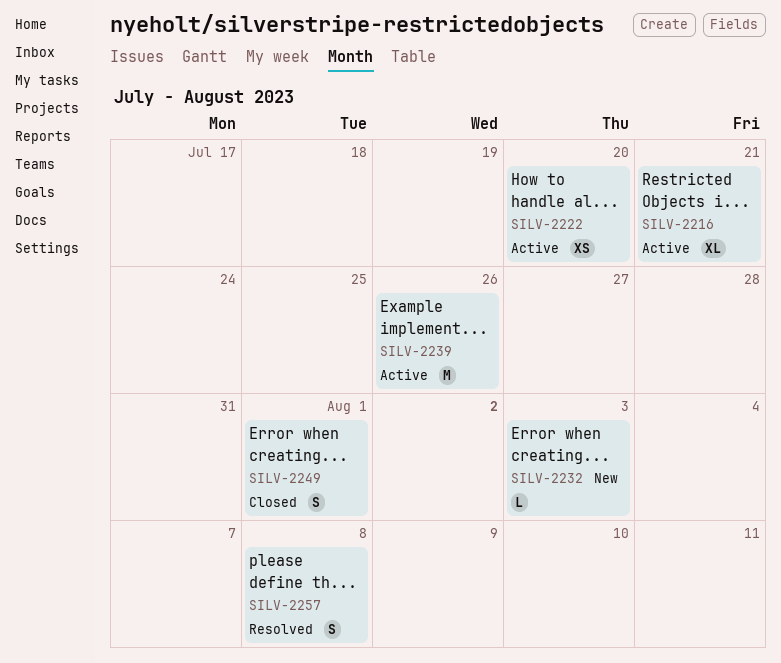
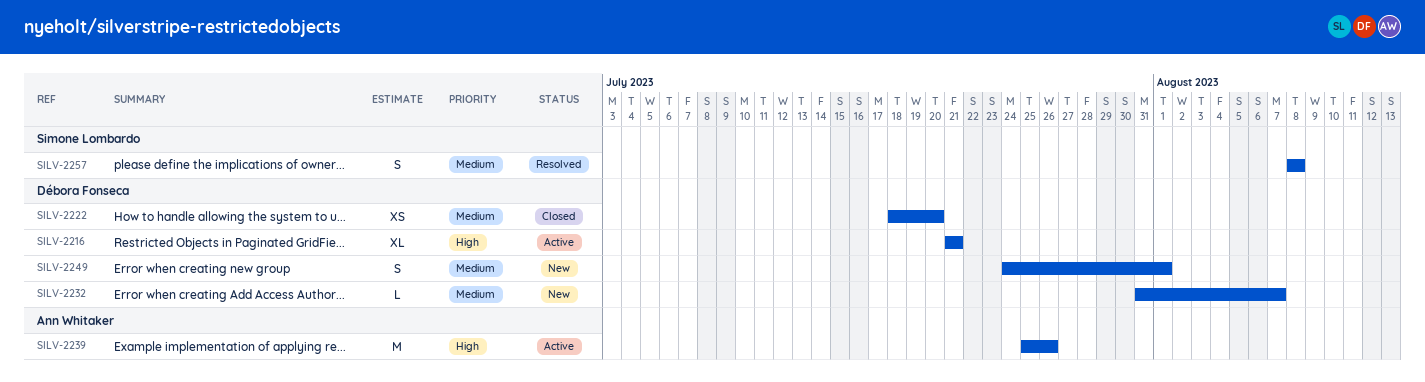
SILV-2222, status: Active -> Closed
SILV-2232, due: Aug 3 -> Aug 7
SILV-2249, status: Closed -> New

